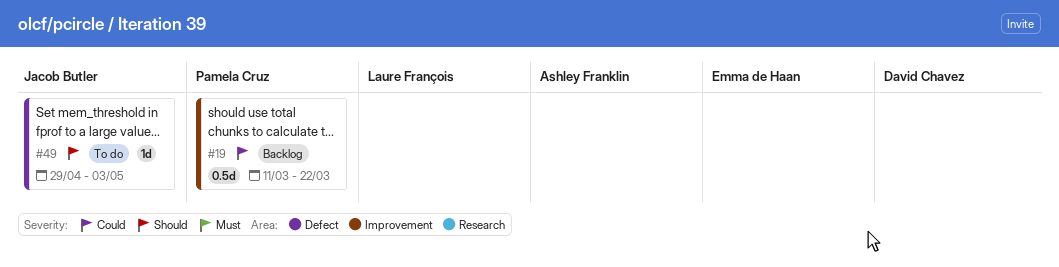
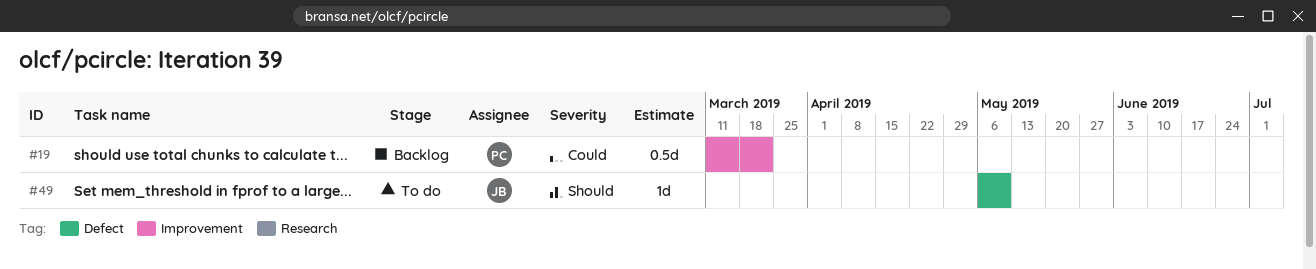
#49, start: Apr 29 -> May 6
#49, due: May 3 -> May 10

